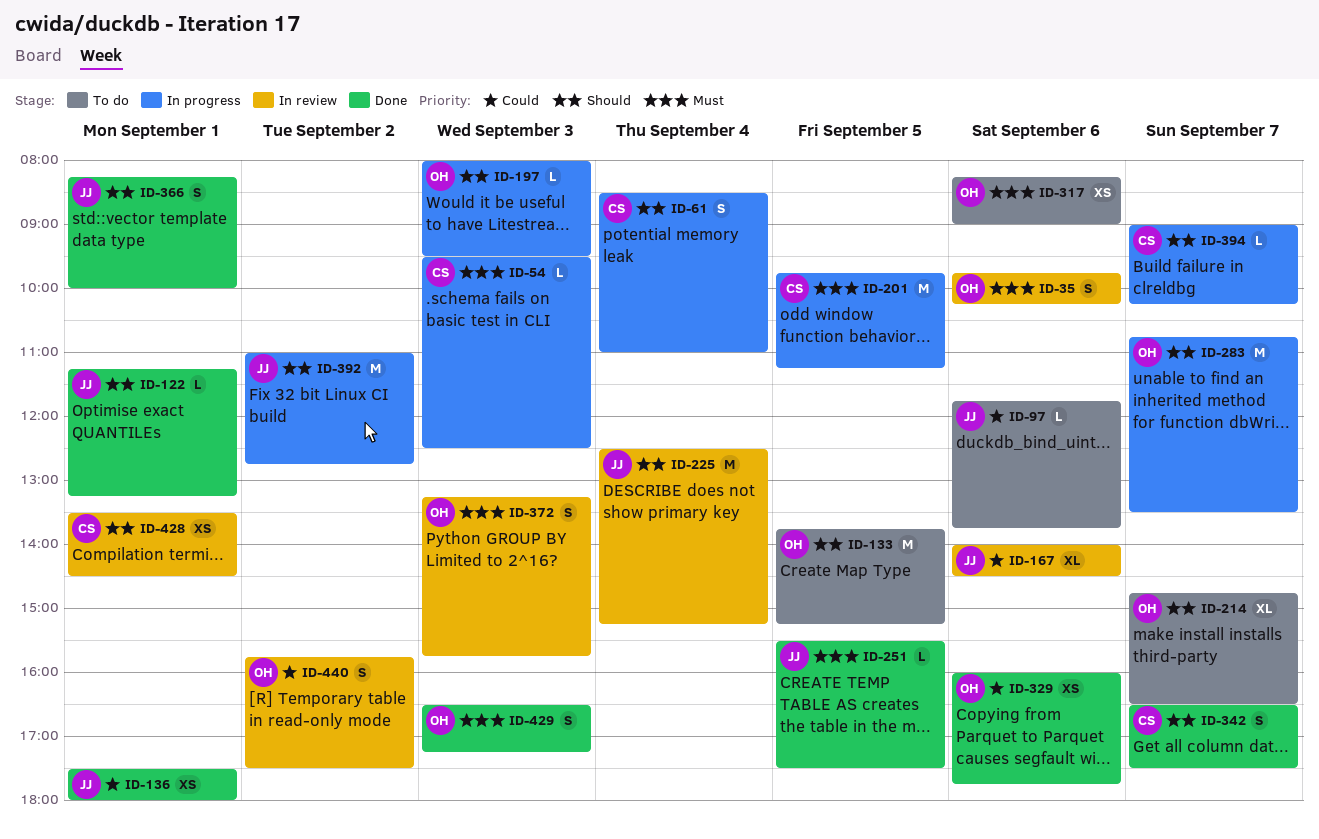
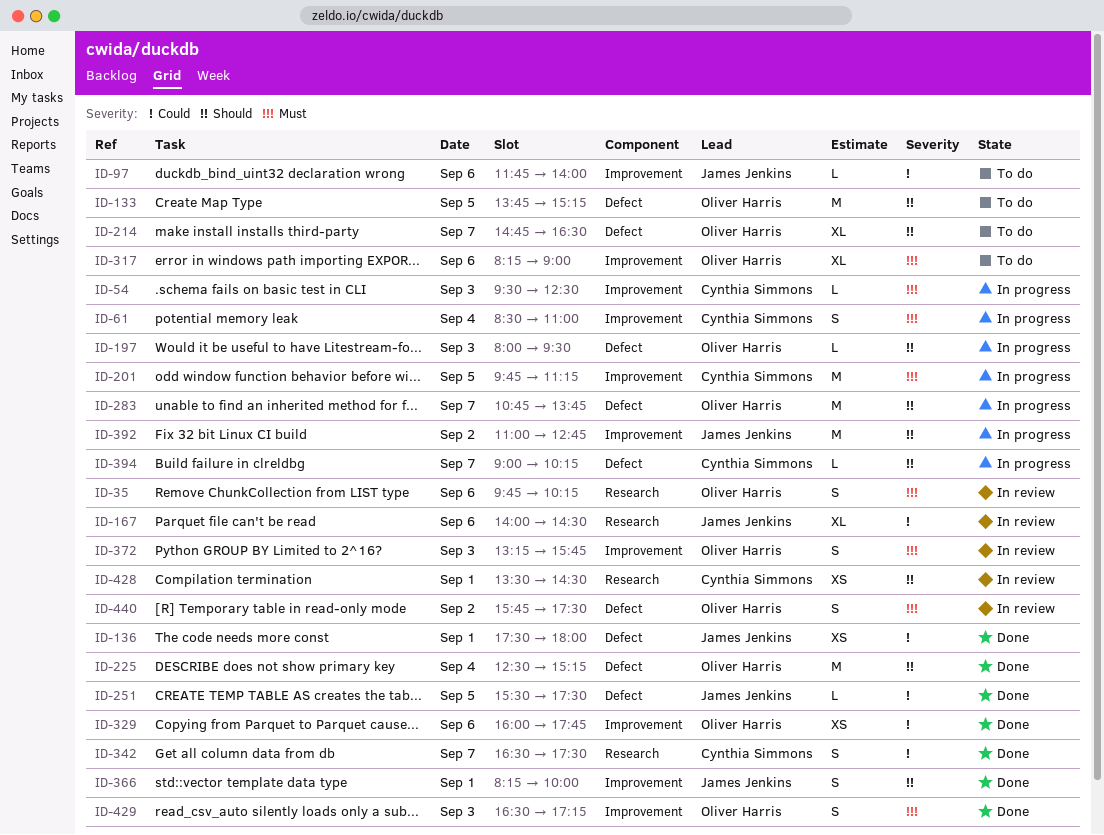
ID-61, priority: Should -> Must
ID-97, ends: 13:45 -> 14:00
ID-122: present -> none
ID-225, status: In review -> Done
ID-225, owner: James Jenkins -> Oliver Harris
ID-251, priority: Must -> Could
ID-283, ends: 13:30 -> 13:45
ID-317, estimate: XS -> XL
ID-342, priority: Should -> Could
ID-440, priority: Could -> Must

